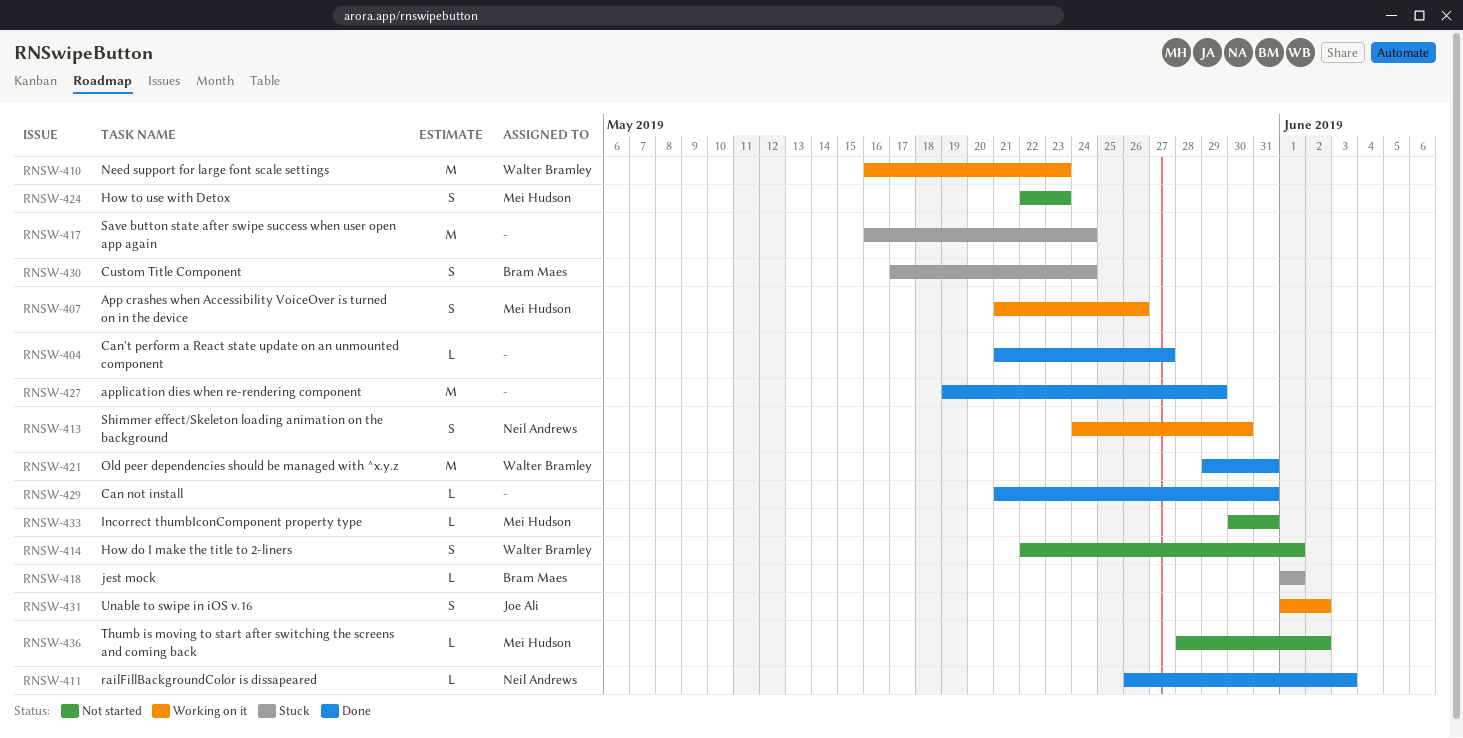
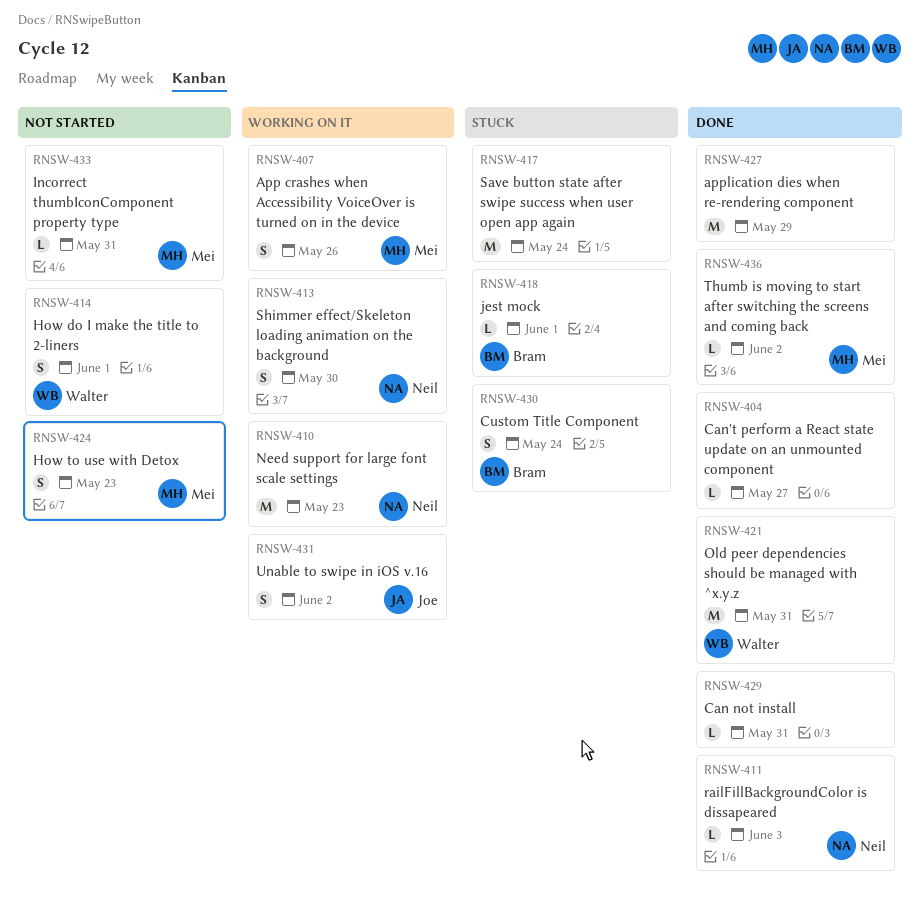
RNSW-410, owner: Walter Bramley -> Neil Andrews
RNSW-436, status: Not started -> Done

